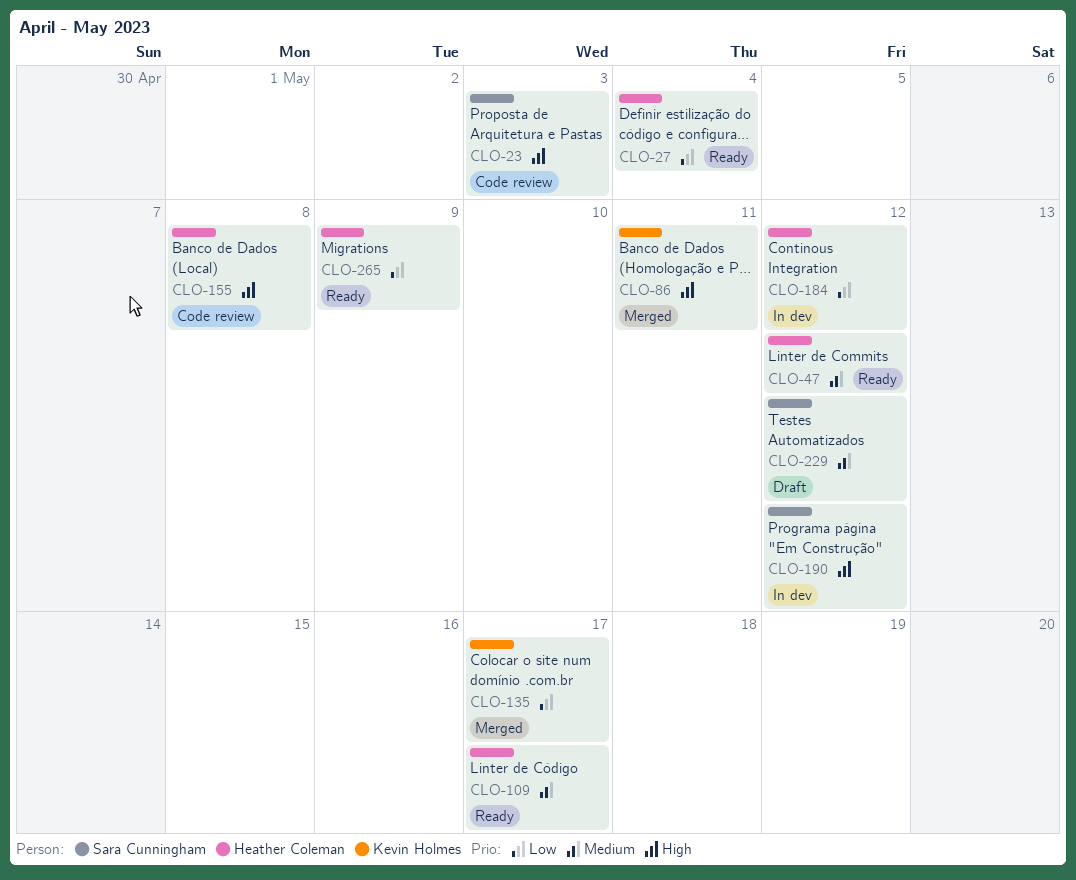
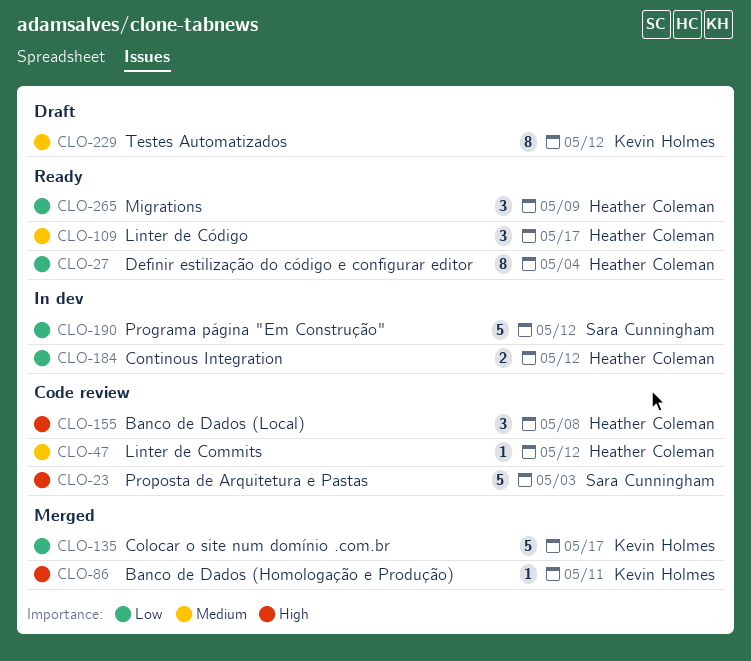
CLO-47, status: Ready -> Code review
CLO-190, priority: High -> Low
CLO-229, owner: Sara Cunningham -> Kevin Holmes

